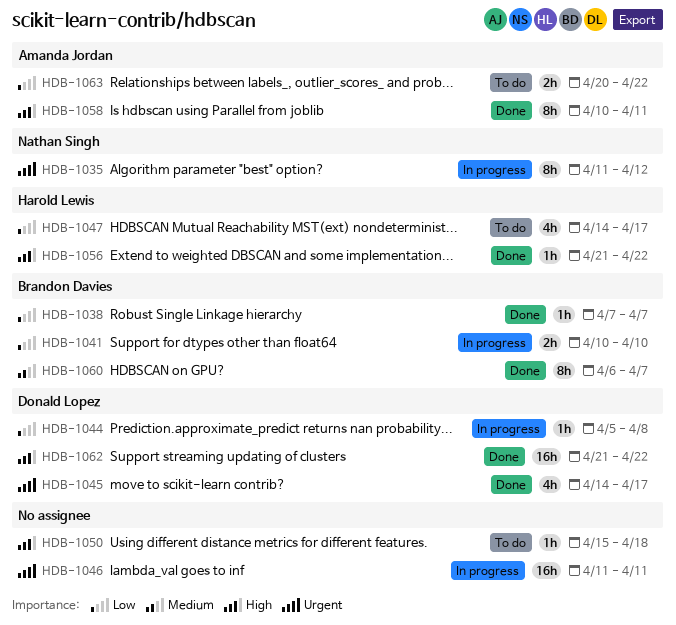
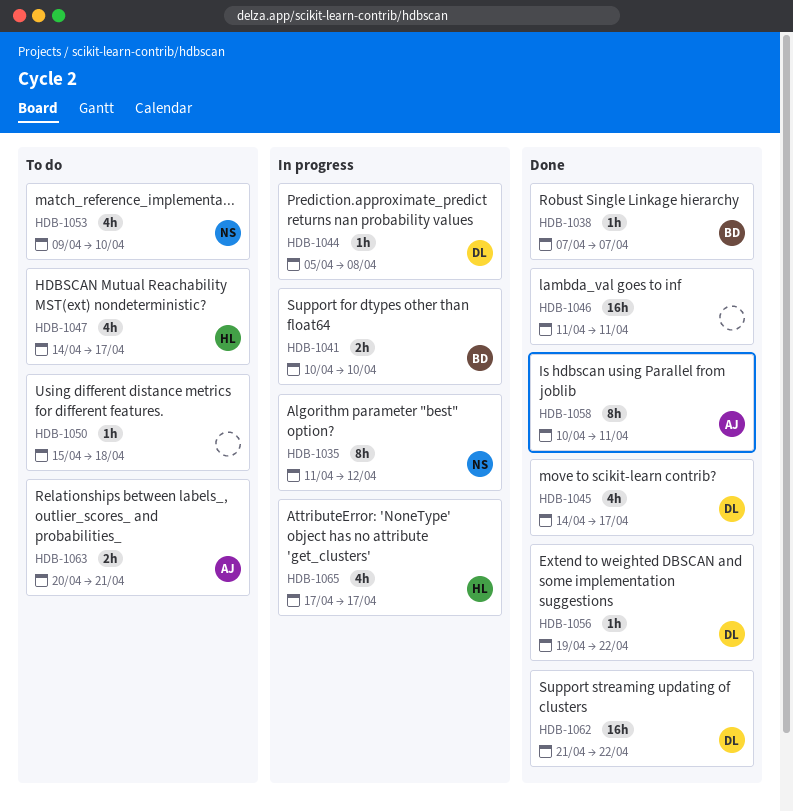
HDB-1046, status: In progress -> Done
HDB-1053: none -> present
HDB-1056, owner: Harold Lewis -> Donald Lopez
HDB-1056, start: Apr 21 -> Apr 19
HDB-1060: present -> none
HDB-1063, due: Apr 22 -> Apr 21
HDB-1065: none -> present

